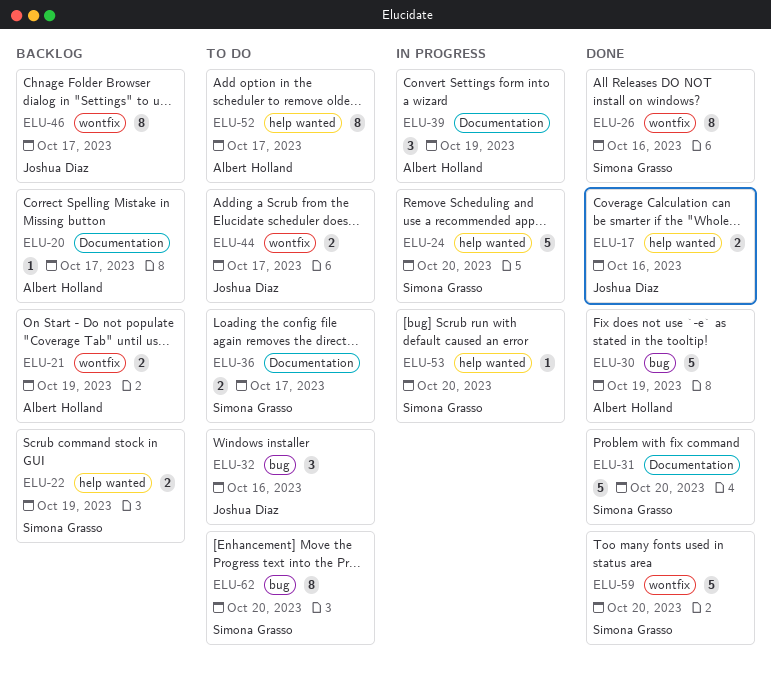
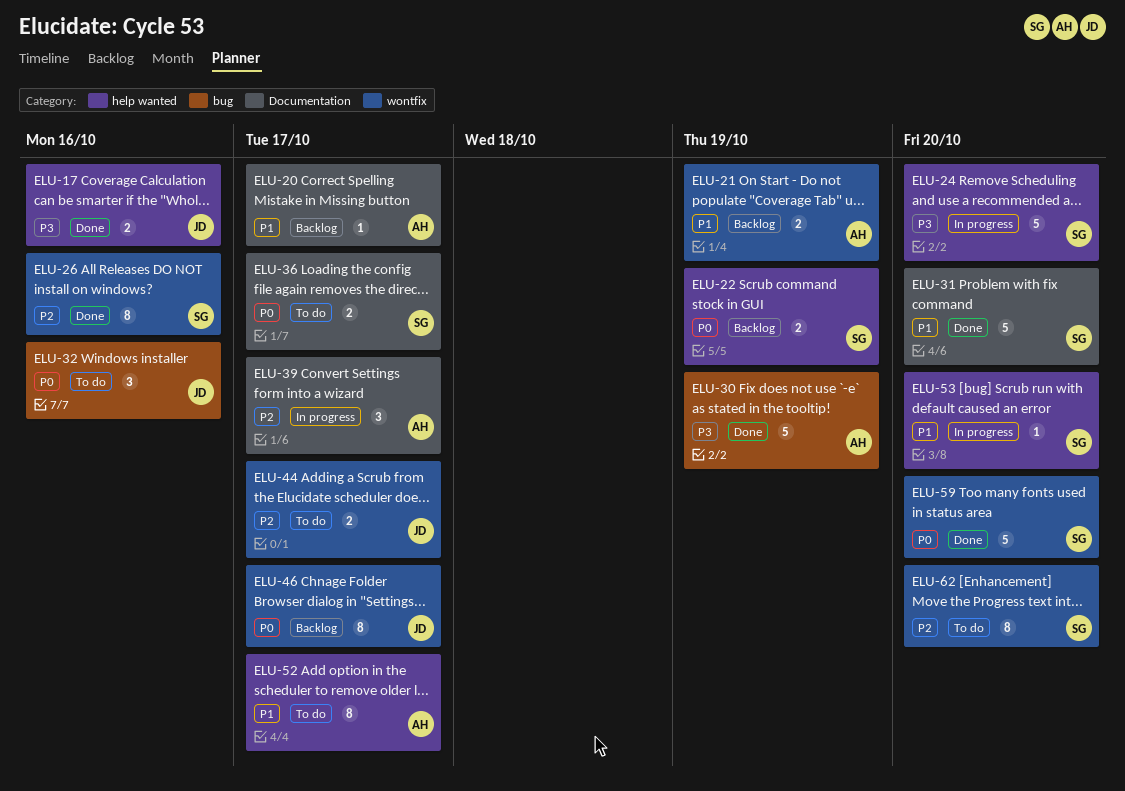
ELU-39, due: Oct 19 -> Oct 17
ELU-62, label: bug -> wontfix

